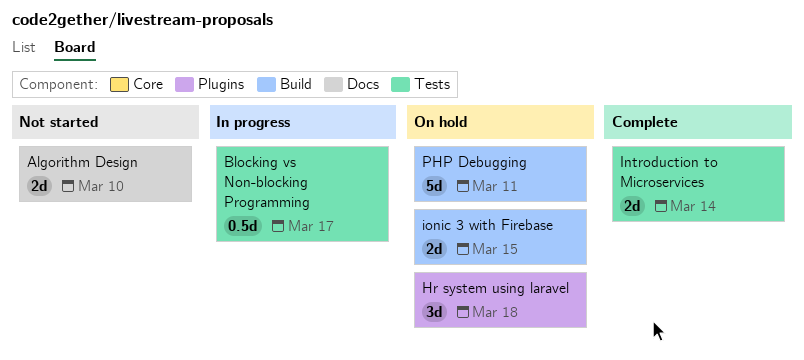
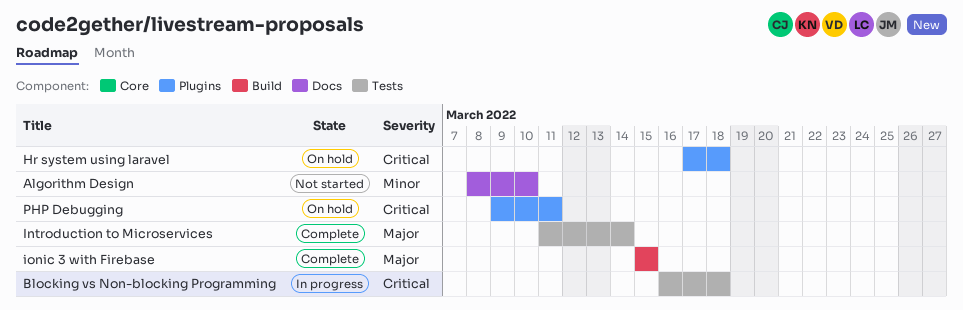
Blocking vs Non-blocking Programming, due: Mar 17 -> Mar 18
ionic 3 with Firebase, status: On hold -> Complete
PHP Debugging, label: Build -> Plugins

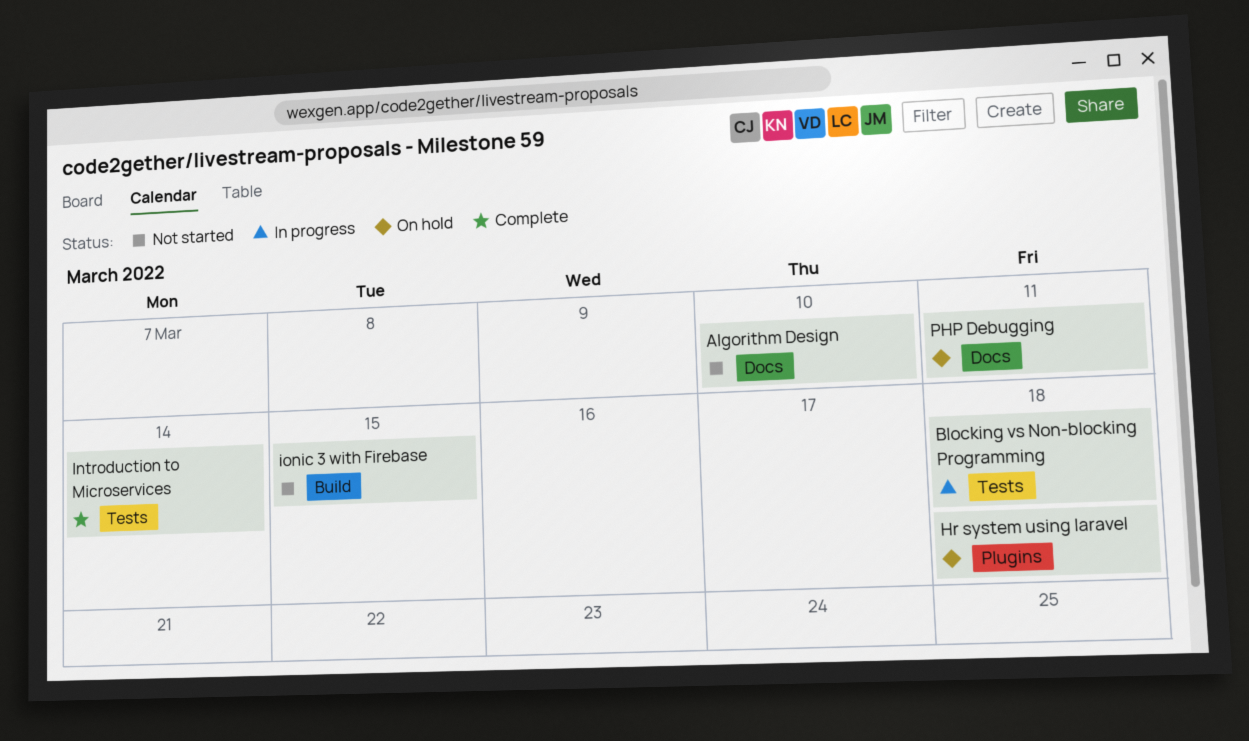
ionic 3 with Firebase, status: Complete -> Not started
PHP Debugging, label: Plugins -> Docs

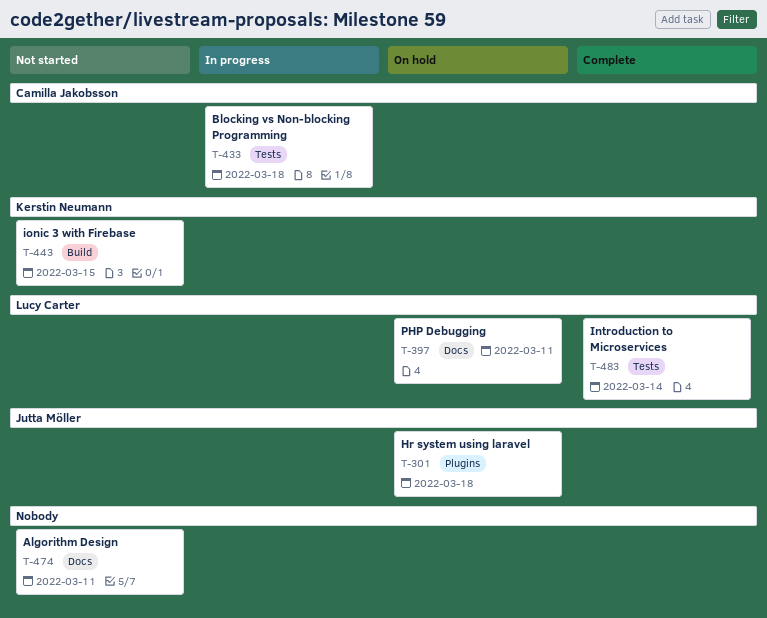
Algorithm Design, due: Mar 10 -> Mar 11

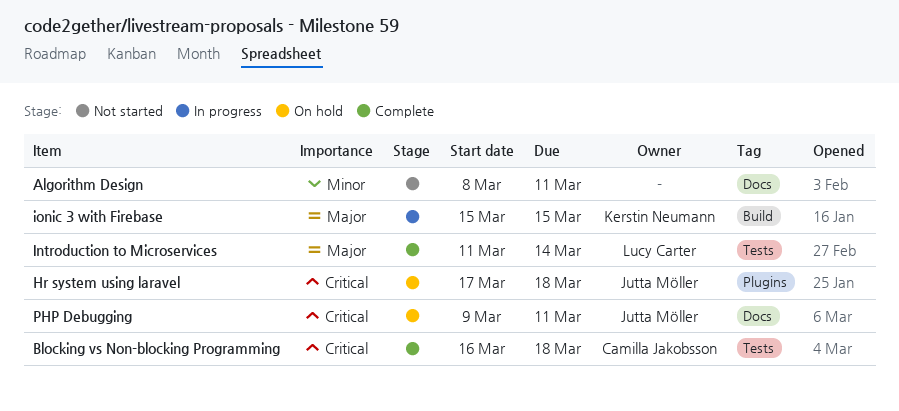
Blocking vs Non-blocking Programming, status: In progress -> Complete
ionic 3 with Firebase, status: Not started -> In progress
PHP Debugging, owner: Lucy Carter -> Jutta Möller

